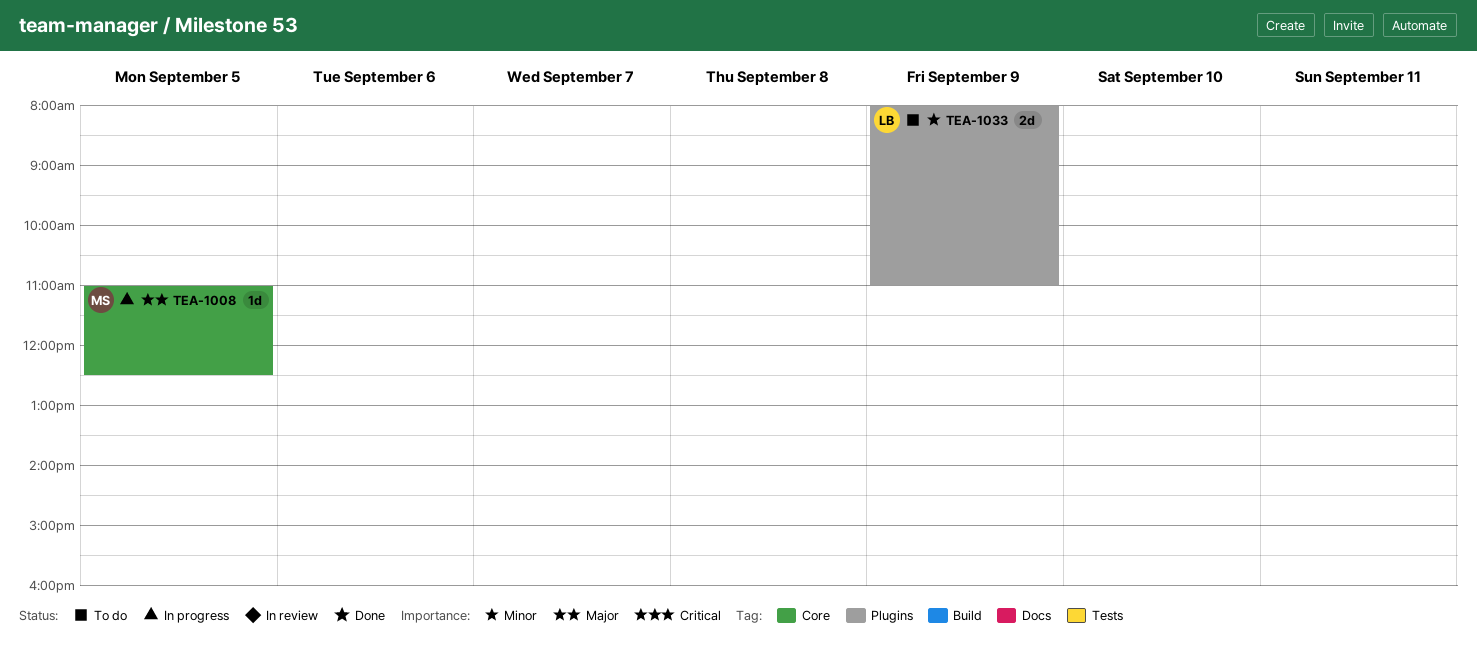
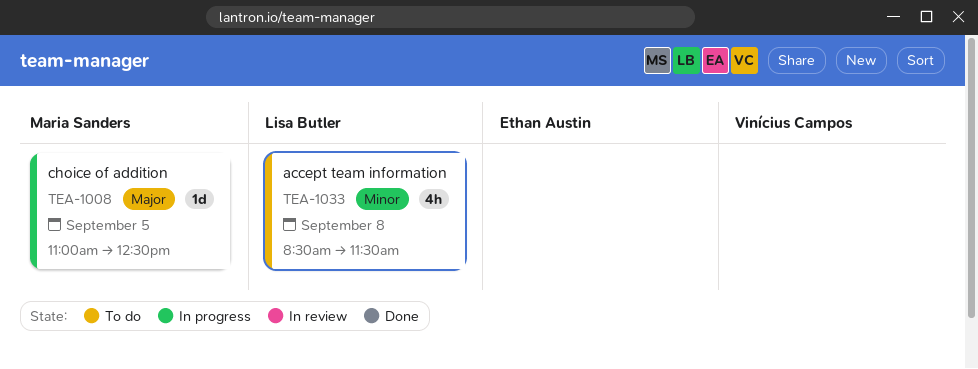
TEA-1033, estimate: 2d -> 4h
TEA-1033, day: Sep 9 -> Sep 8
TEA-1033, begins: 08:00 -> 08:30
TEA-1033, ends: 11:00 -> 11:30

